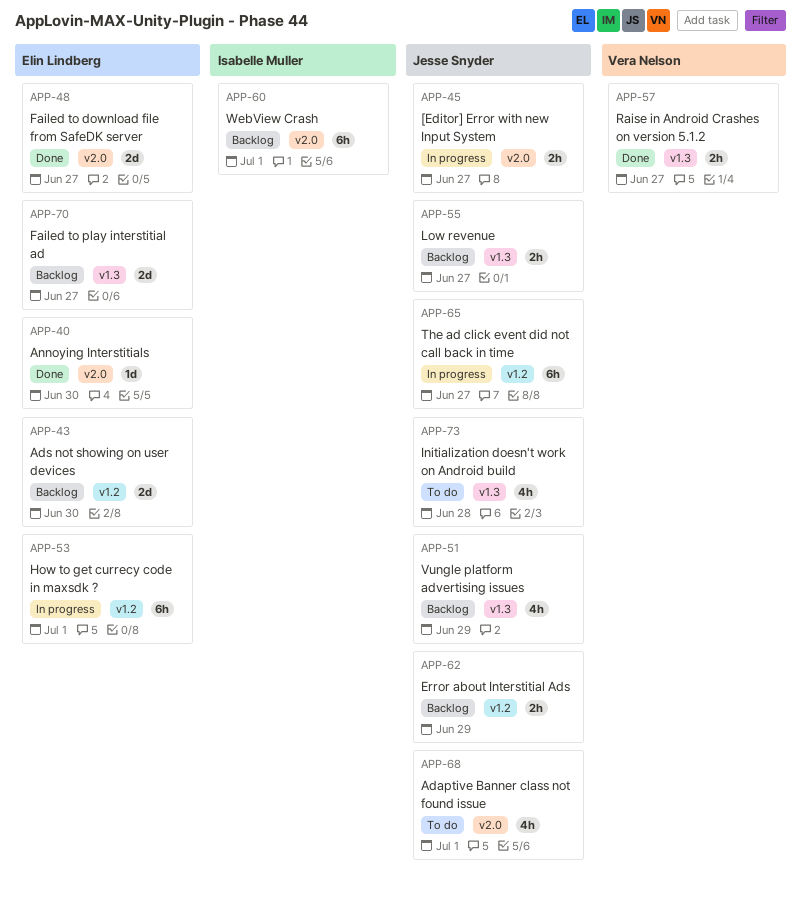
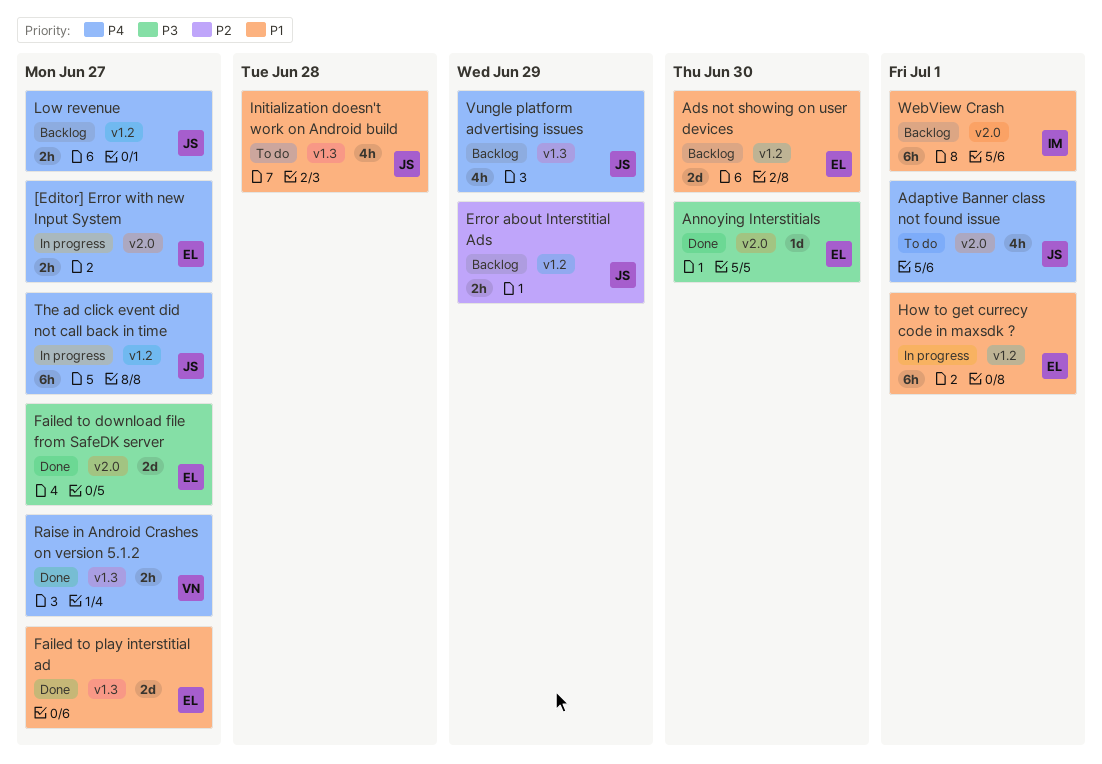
[Editor] Error with new Input System, owner: Jesse Snyder -> Elin Lindberg
Failed to play interstitial ad, status: Backlog -> Done
Low revenue, label: v1.3 -> v1.2

